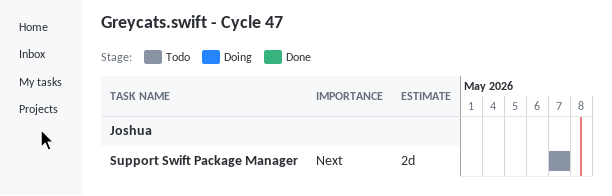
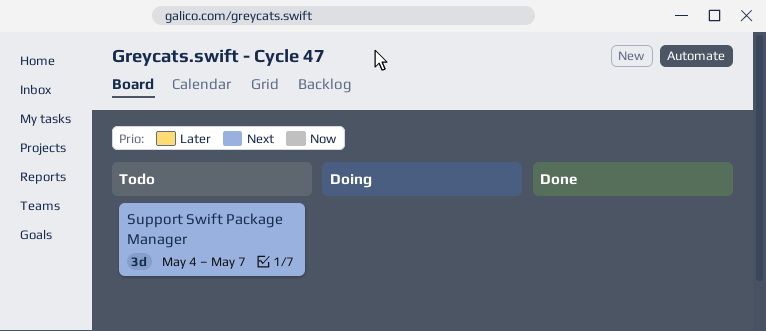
Support Swift Package Manager, estimate: 2d -> 3d
Support Swift Package Manager, start: May 7 -> May 4

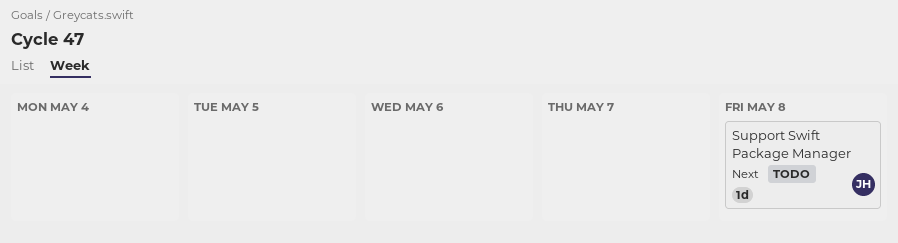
Support Swift Package Manager, estimate: 3d -> 1d
Support Swift Package Manager, due: May 7 -> May 8

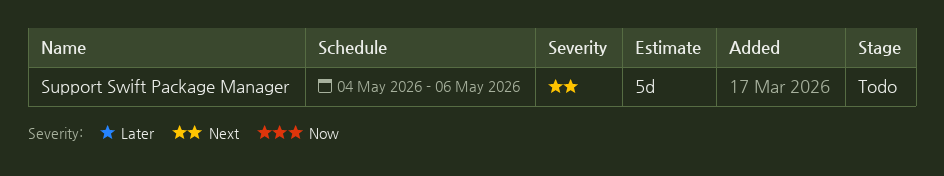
Support Swift Package Manager, estimate: 1d -> 5d
Support Swift Package Manager, due: May 8 -> May 6

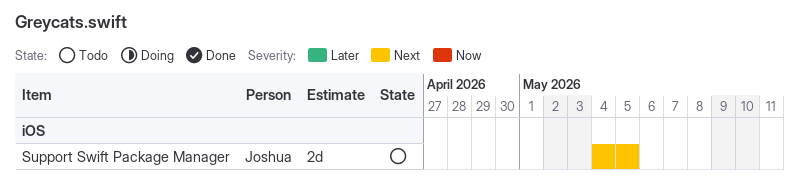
Support Swift Package Manager, estimate: 5d -> 2d
Support Swift Package Manager, due: May 6 -> May 5

